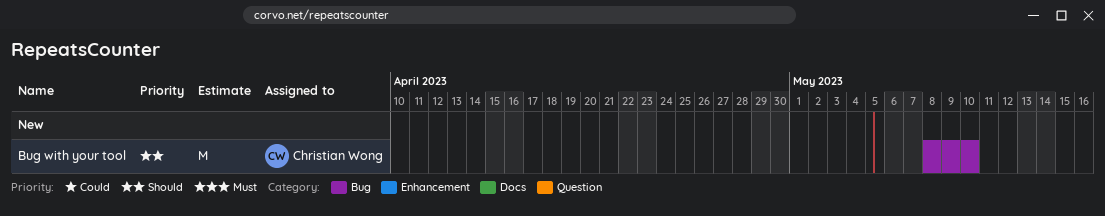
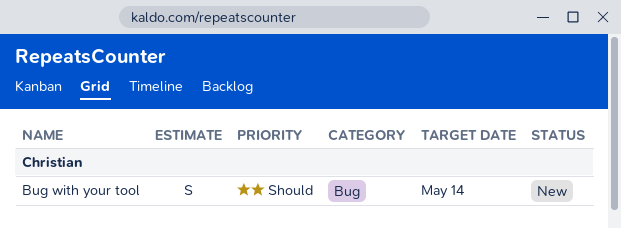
Bug with your tool, estimate: M -> S
Bug with your tool, due: May 10 -> May 14

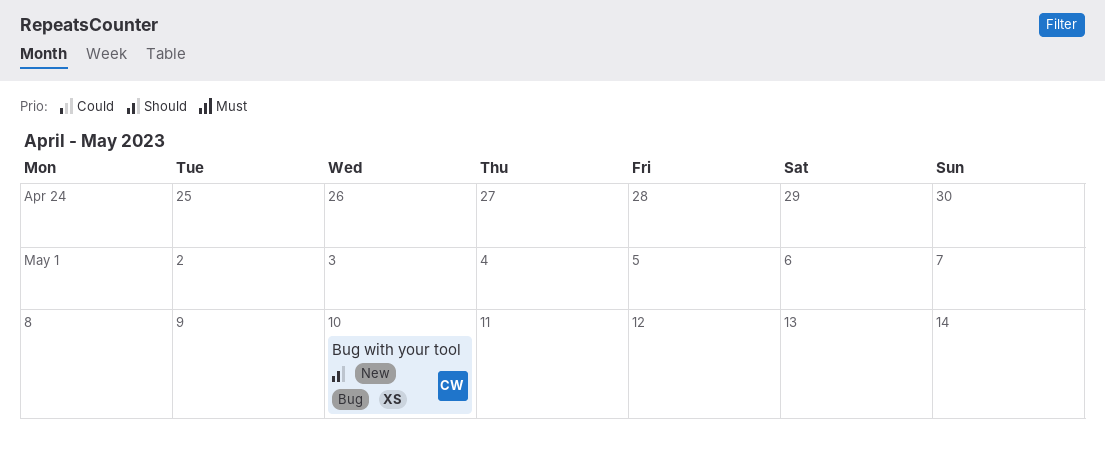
Bug with your tool, estimate: S -> XS
Bug with your tool, due: May 14 -> May 10

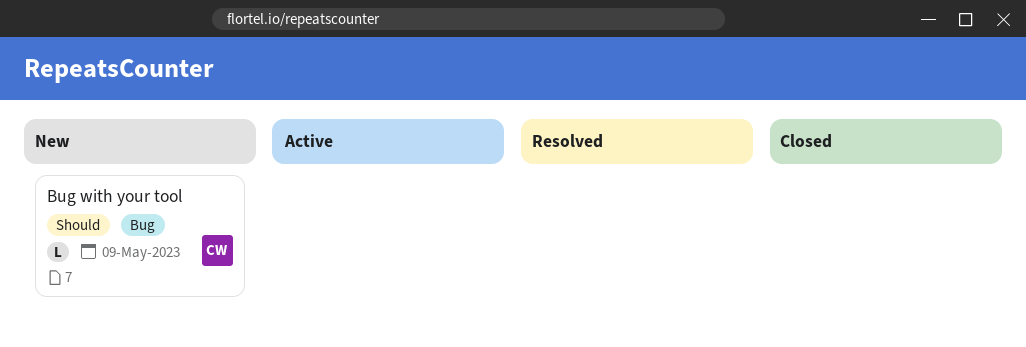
Bug with your tool, estimate: XS -> L
Bug with your tool, due: May 10 -> May 9

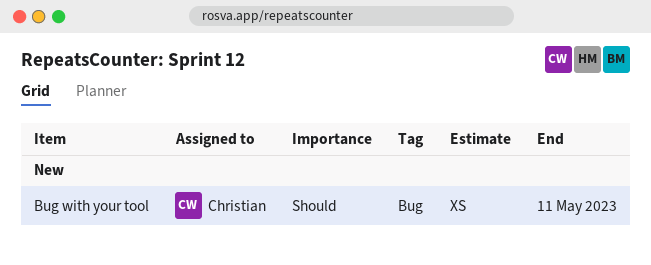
Bug with your tool, estimate: L -> XS
Bug with your tool, due: May 9 -> May 11

